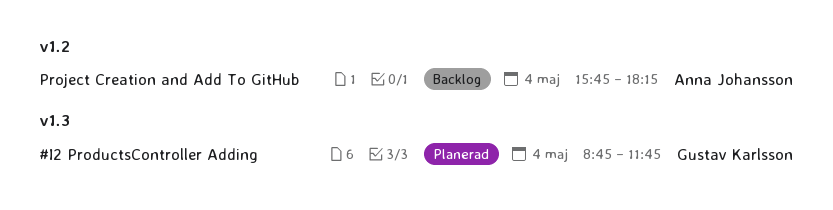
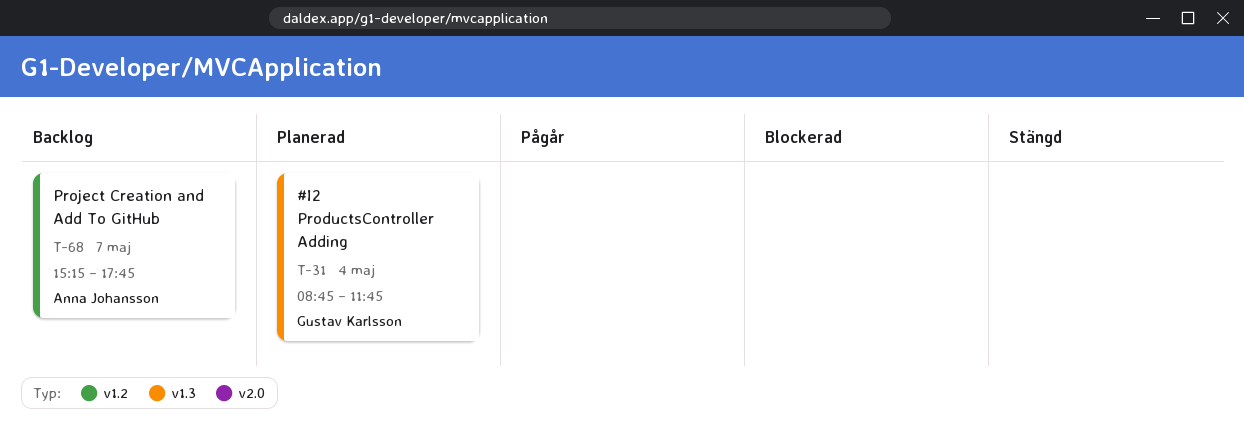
Project Creation and Add To GitHub, day: May 4 -> May 7
Project Creation and Add To GitHub, begins: 15:45 -> 15:15
Project Creation and Add To GitHub, ends: 18:15 -> 17:45

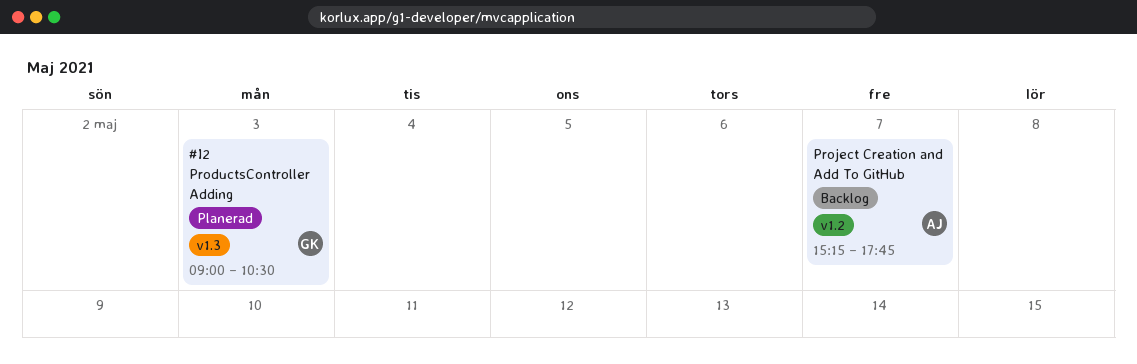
#I2 ProductsController Adding, day: May 4 -> May 3
#I2 ProductsController Adding, begins: 08:45 -> 09:00
#I2 ProductsController Adding, ends: 11:45 -> 10:30

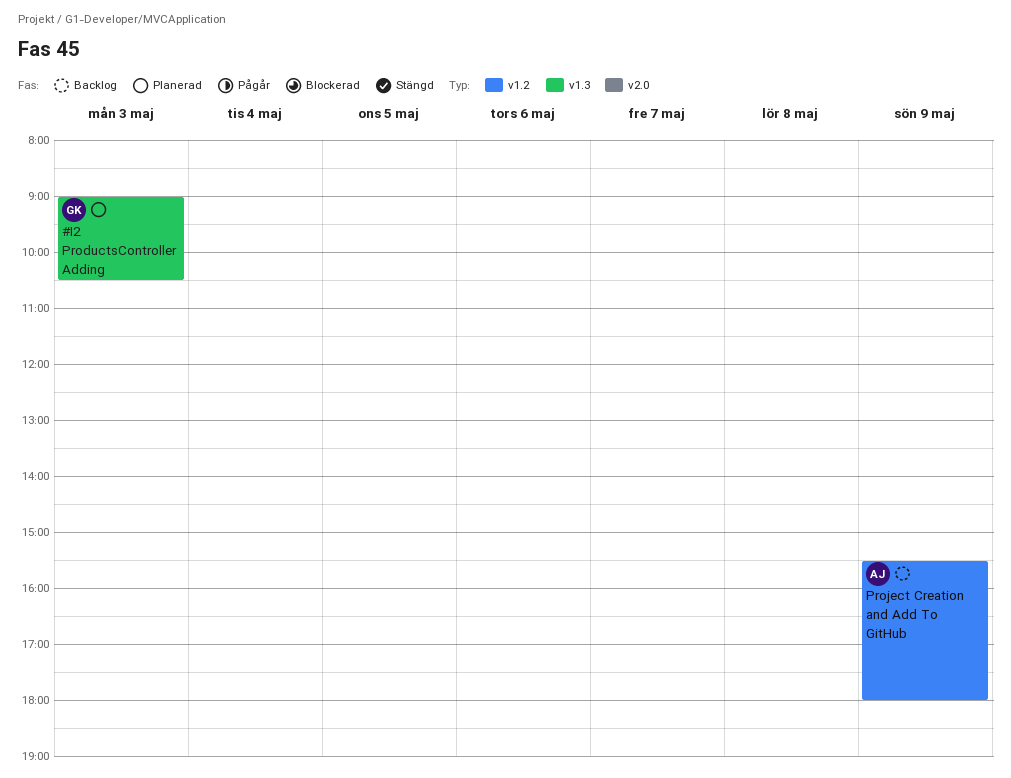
Project Creation and Add To GitHub, day: May 7 -> May 9
Project Creation and Add To GitHub, begins: 15:15 -> 15:30
Project Creation and Add To GitHub, ends: 17:45 -> 18:00

